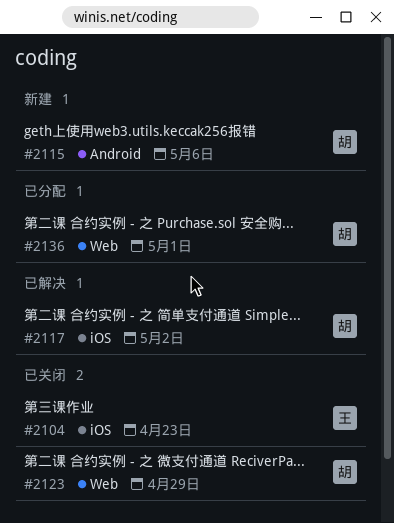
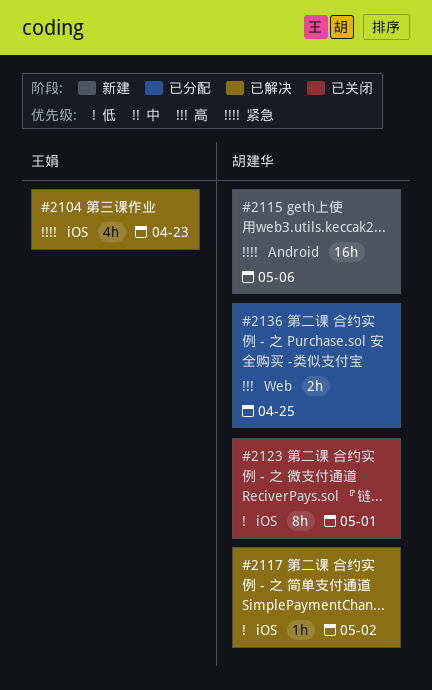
#2104, status: 已关闭 -> 已解决
#2123, label: Web -> iOS
#2123, due: Apr 29 -> May 1
#2136, due: May 1 -> Apr 25

